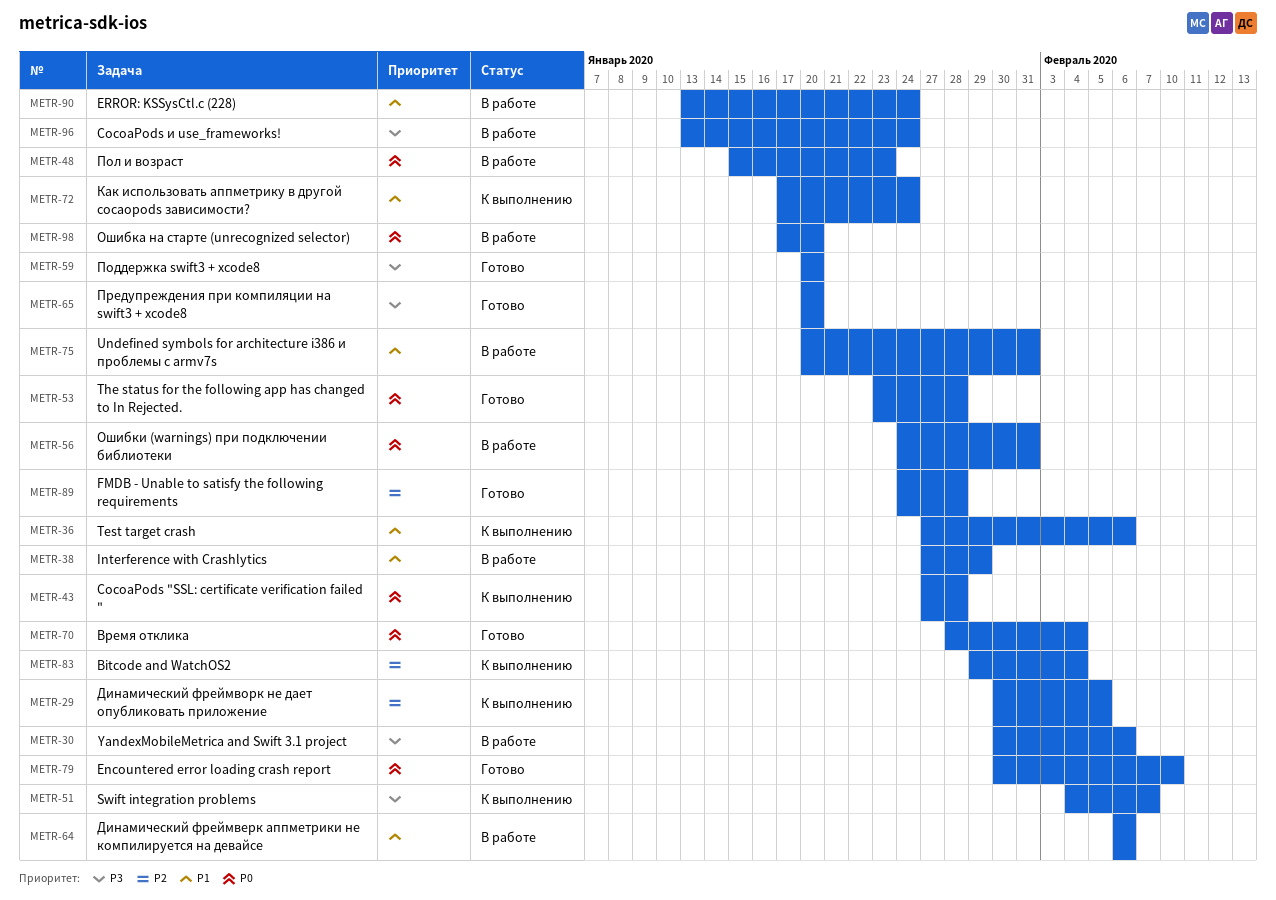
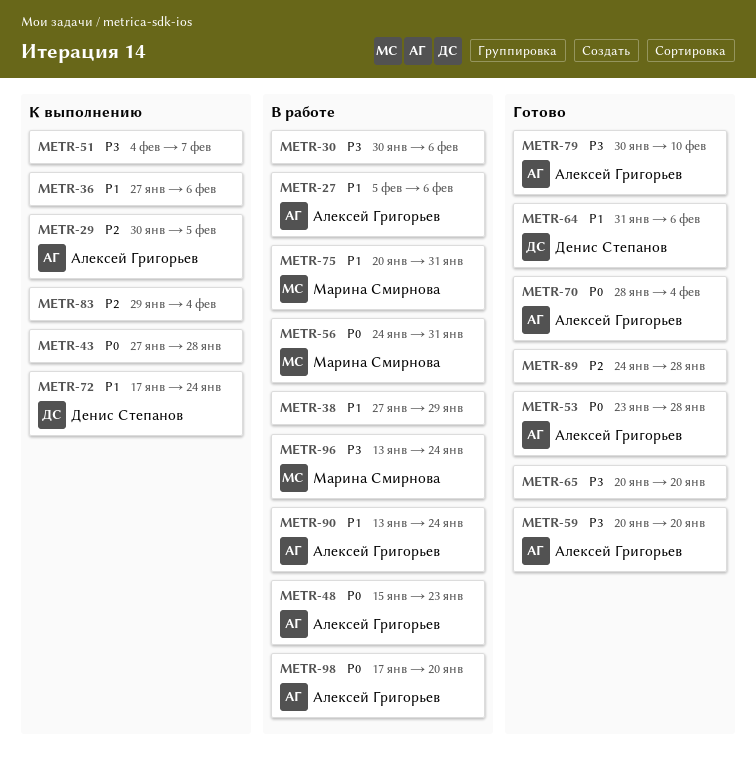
METR-27: none -> present
METR-64, status: В работе -> Готово
METR-64, start: Feb 6 -> Jan 31
METR-79, priority: P0 -> P3

